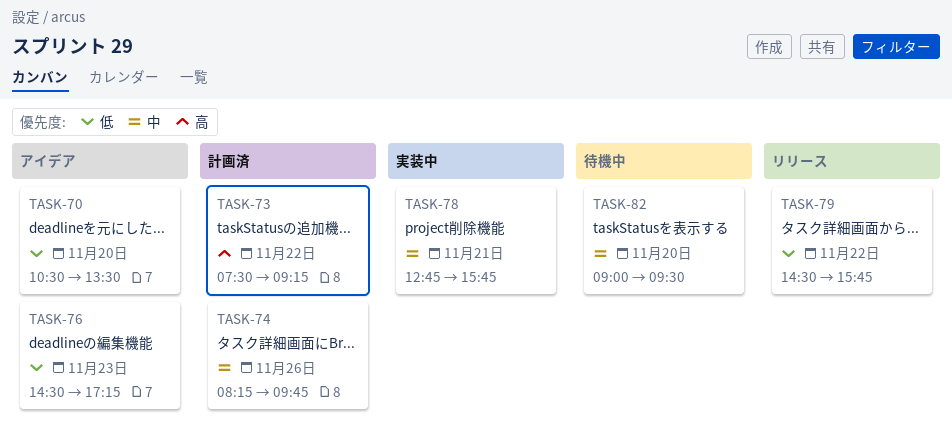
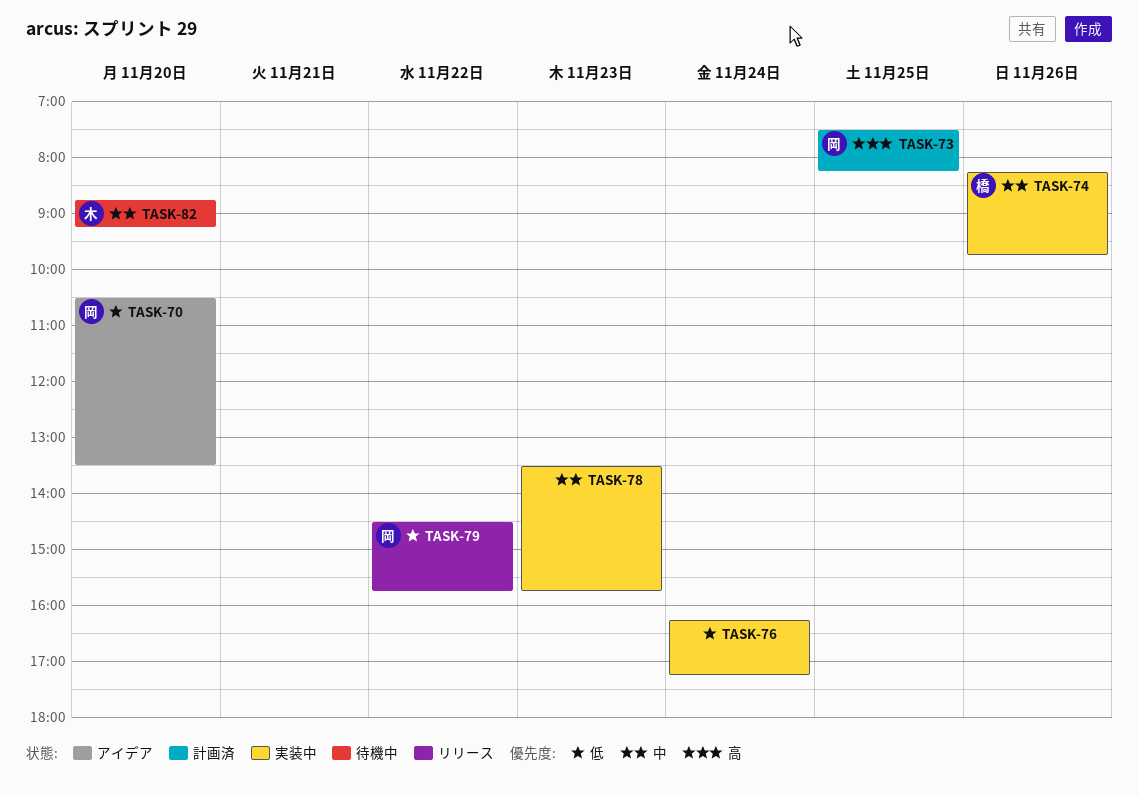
TASK-73, day: Nov 22 -> Nov 25
TASK-73, ends: 09:15 -> 08:15
TASK-74, status: 計画済 -> 実装中
TASK-76, status: アイデア -> 実装中
TASK-76, day: Nov 23 -> Nov 24
TASK-76, begins: 14:30 -> 16:15
TASK-78, day: Nov 21 -> Nov 23
TASK-78, begins: 12:45 -> 13:30
TASK-82, begins: 09:00 -> 08:45
TASK-82, ends: 09:30 -> 09:15

